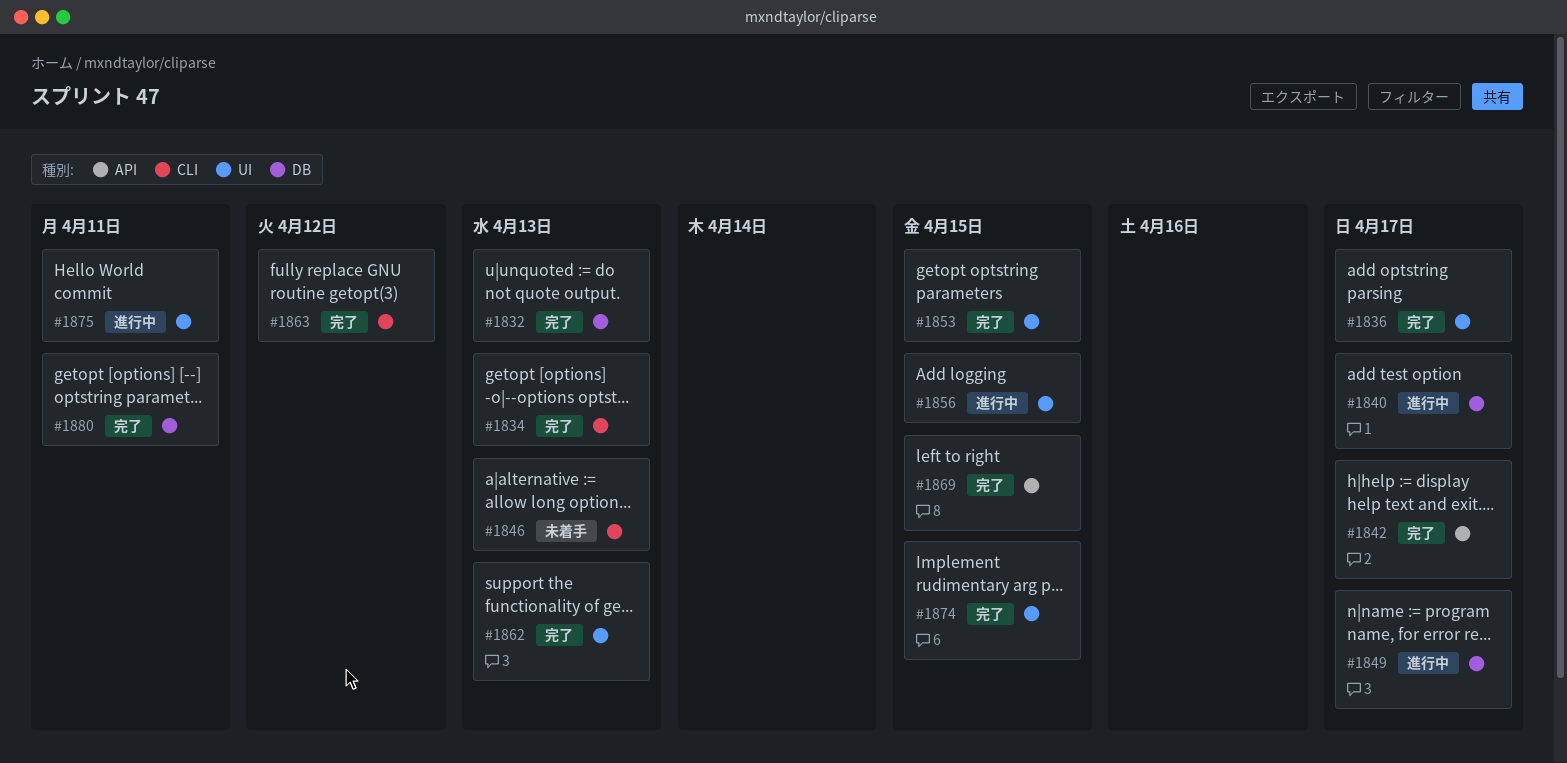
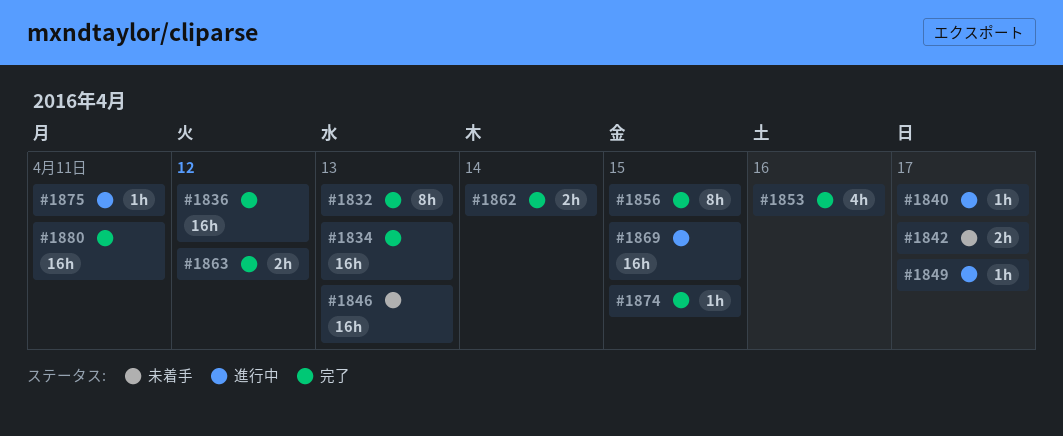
#1836, due: Apr 17 -> Apr 12
#1842, status: 完了 -> 未着手
#1853, due: Apr 15 -> Apr 16
#1856, status: 進行中 -> 完了
#1862, due: Apr 13 -> Apr 14
#1869, status: 完了 -> 進行中

